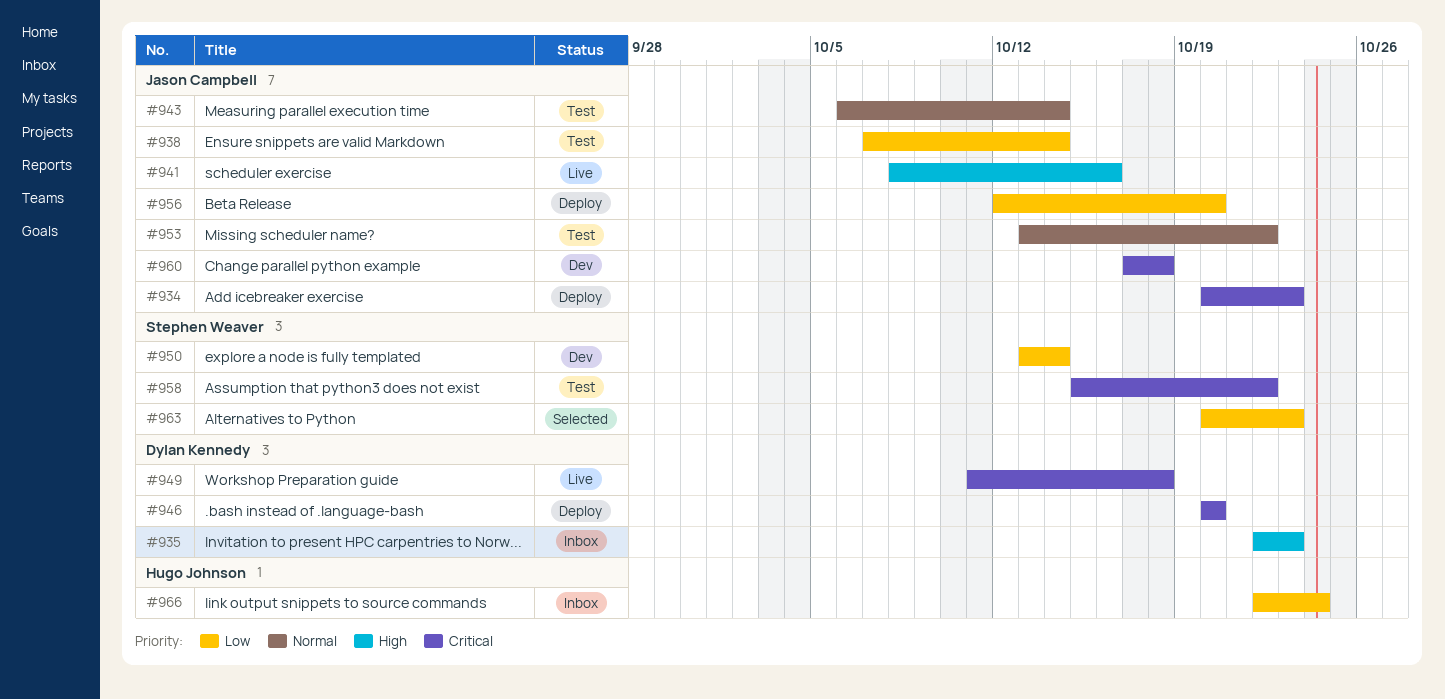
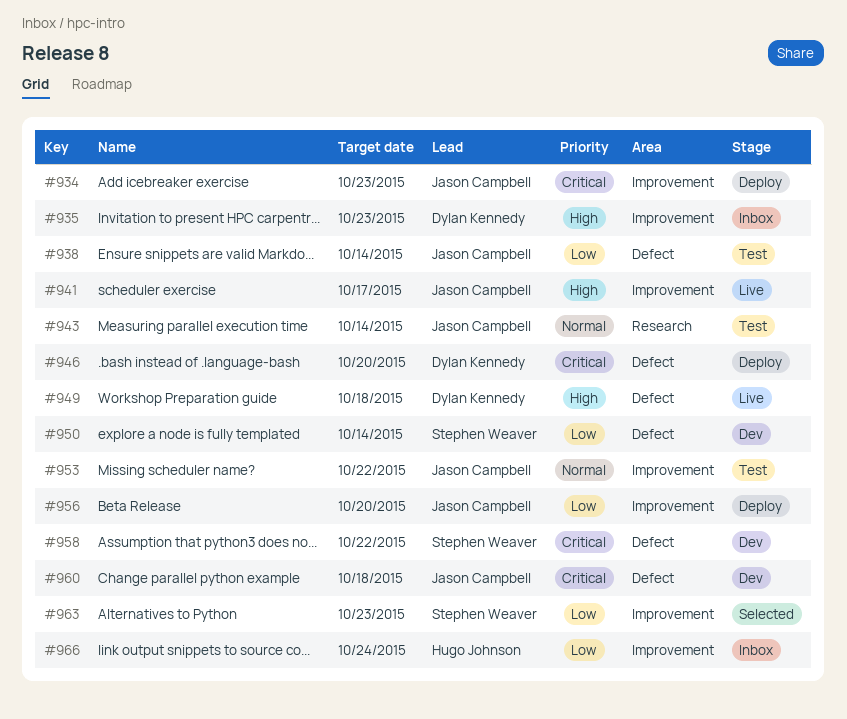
#941, due: Oct 16 -> Oct 17
#949, priority: Critical -> High
#958, status: Test -> Dev

